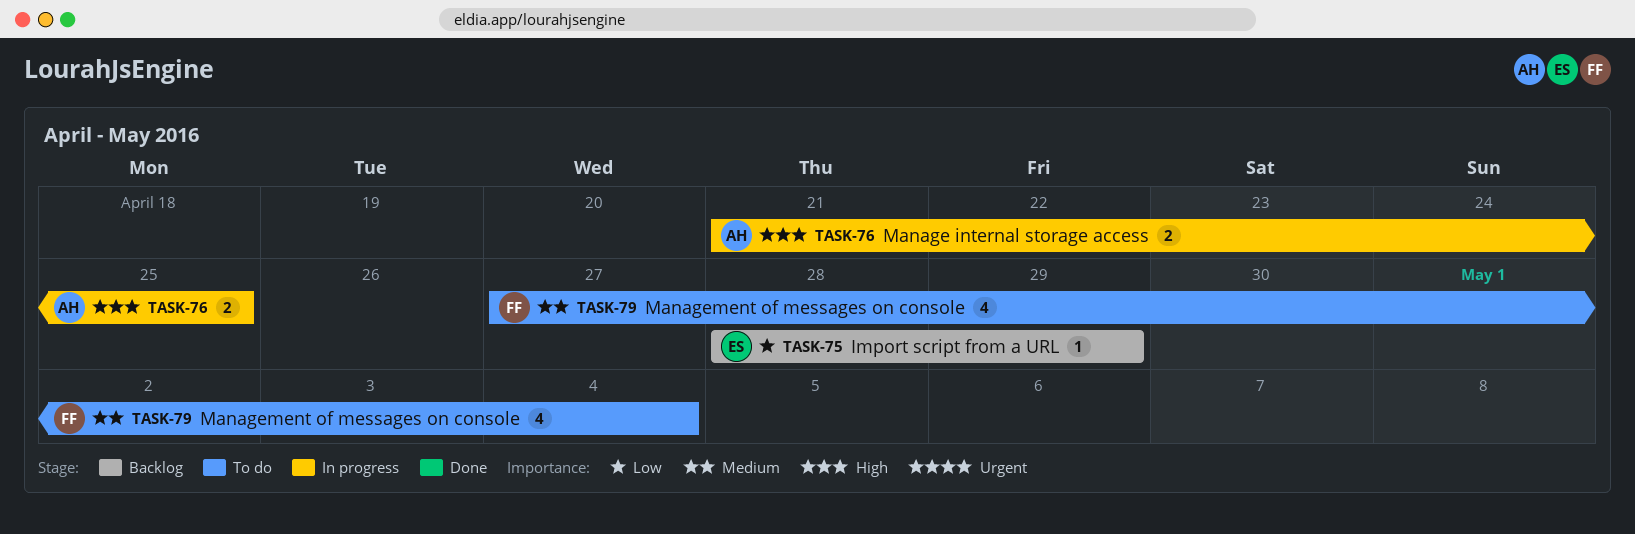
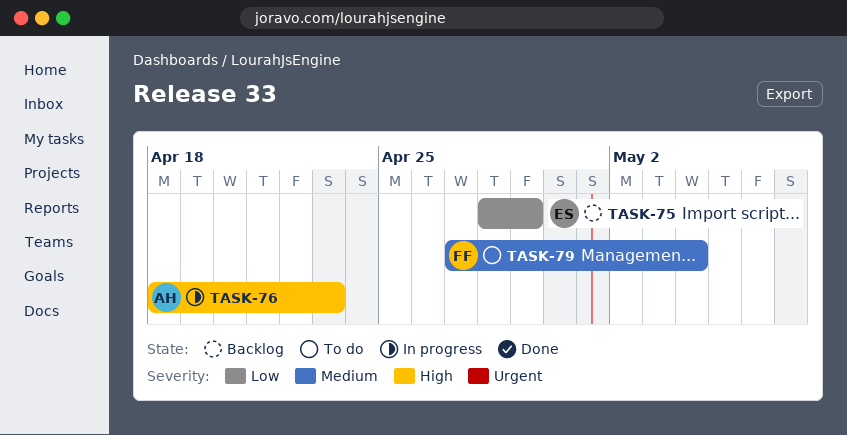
TASK-76, start: Apr 21 -> Apr 18
TASK-76, due: Apr 25 -> Apr 23

